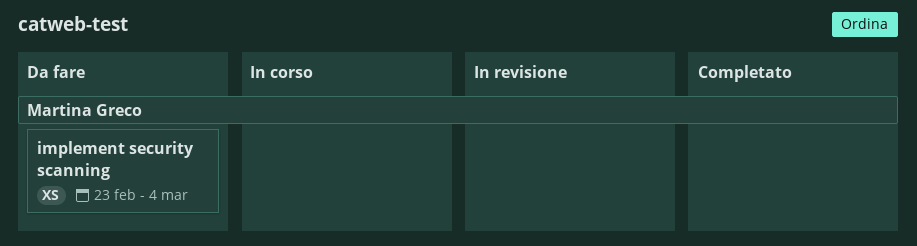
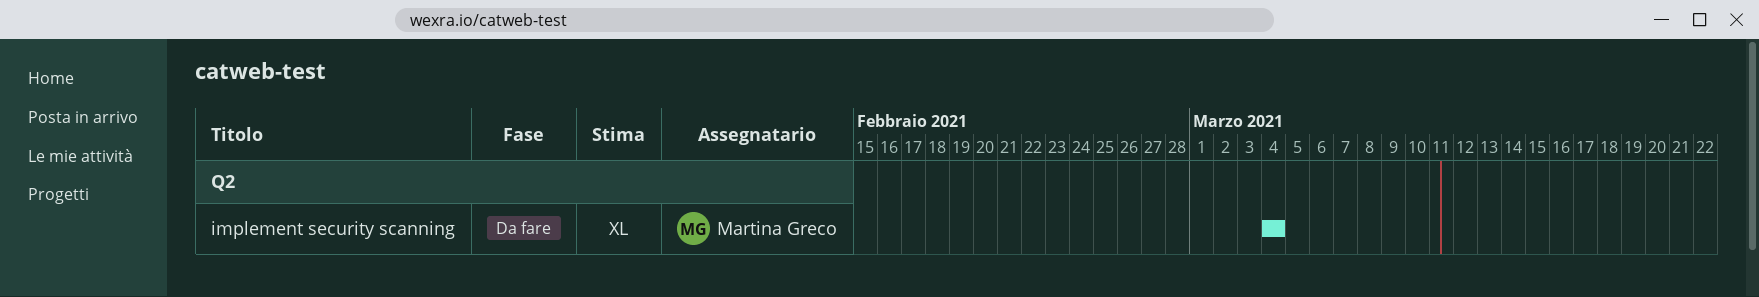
implement security scanning, estimate: XS -> XL
implement security scanning, start: Feb 23 -> Mar 4

